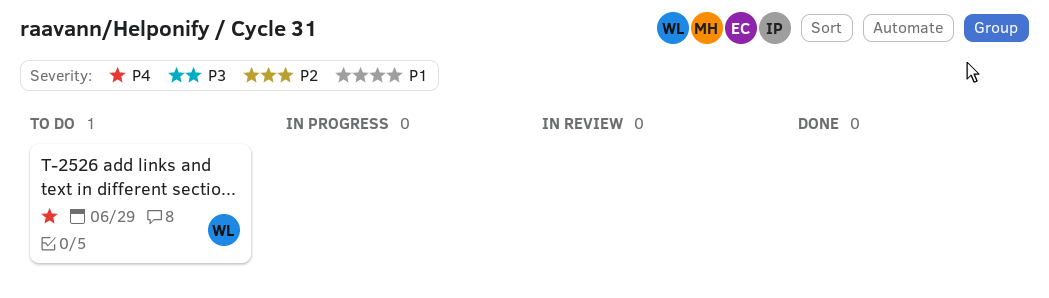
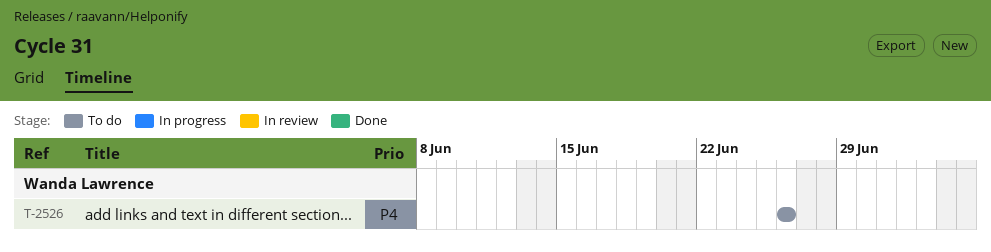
T-2526, due: Jun 29 -> Jun 26

